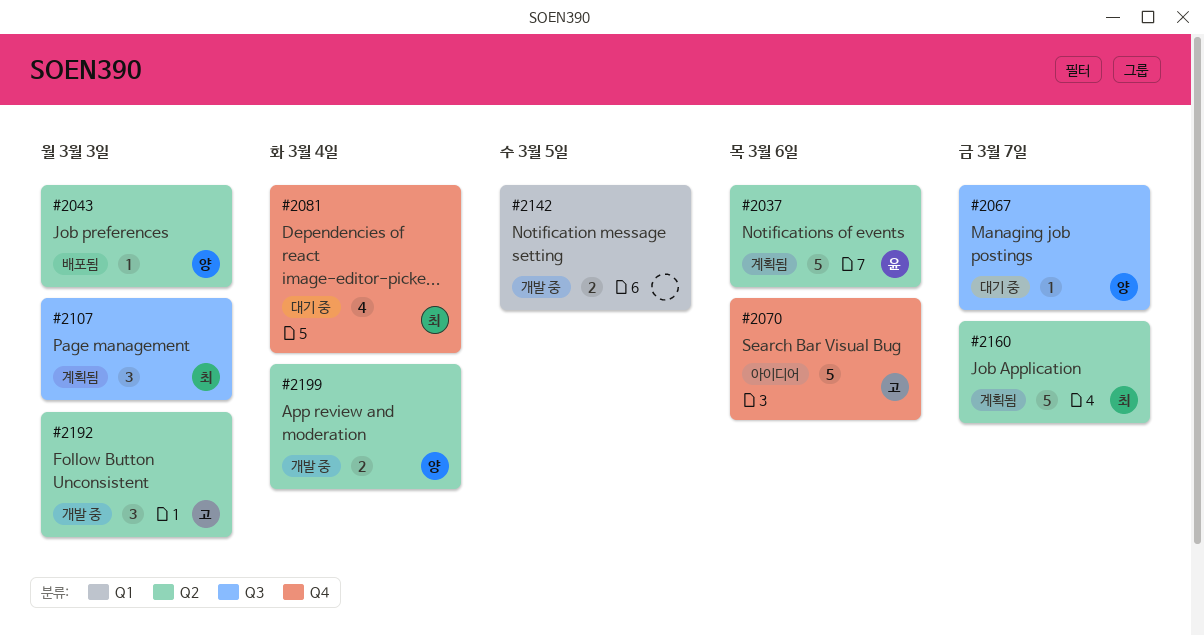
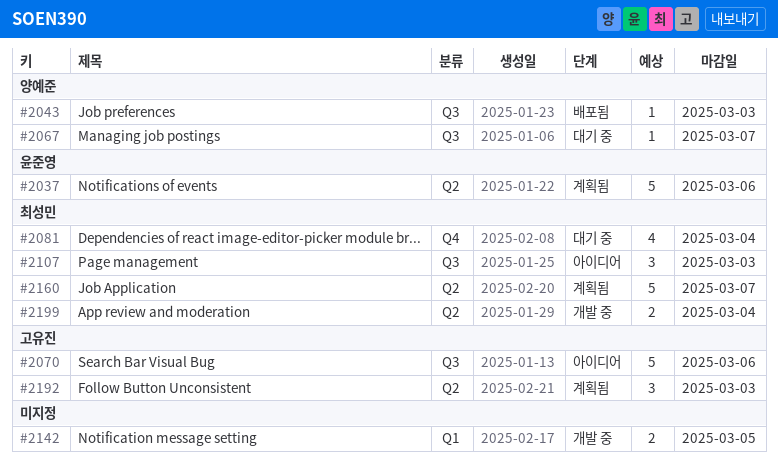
#2043, label: Q2 -> Q3
#2070, label: Q4 -> Q3
#2107, status: 계획됨 -> 아이디어
#2192, status: 개발 중 -> 계획됨
#2199, owner: 양예준 -> 최성민

